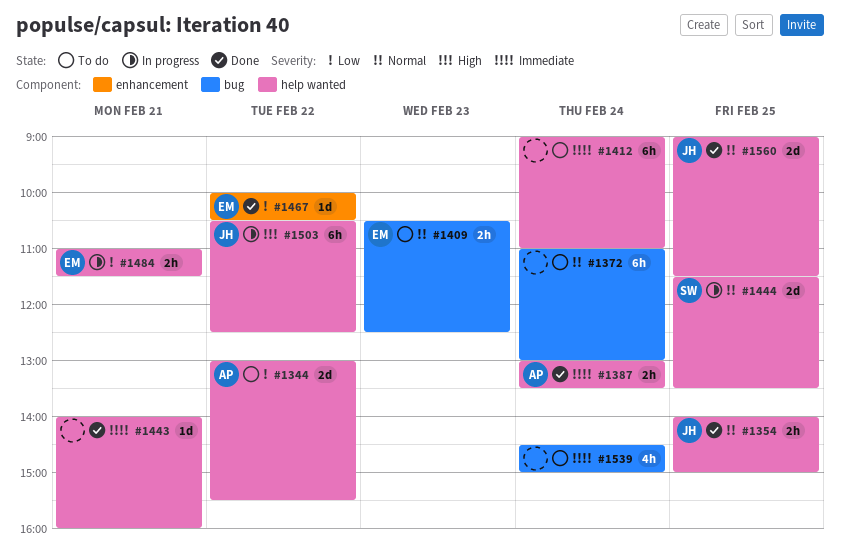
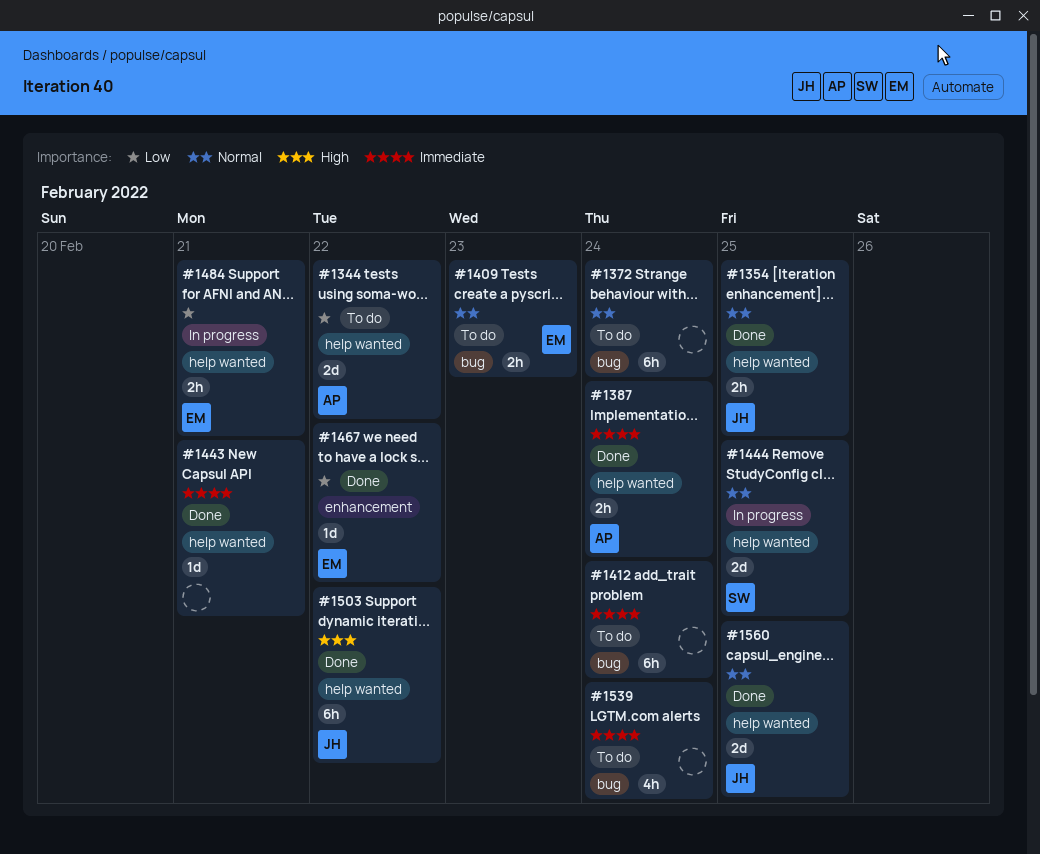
#1412, label: help wanted -> bug
#1503, status: In progress -> Done

